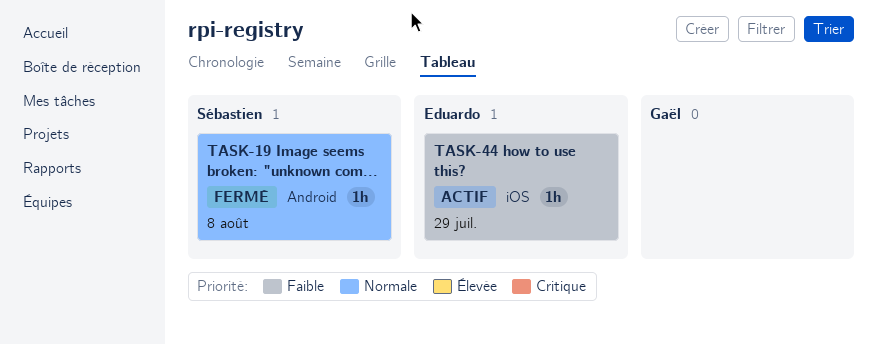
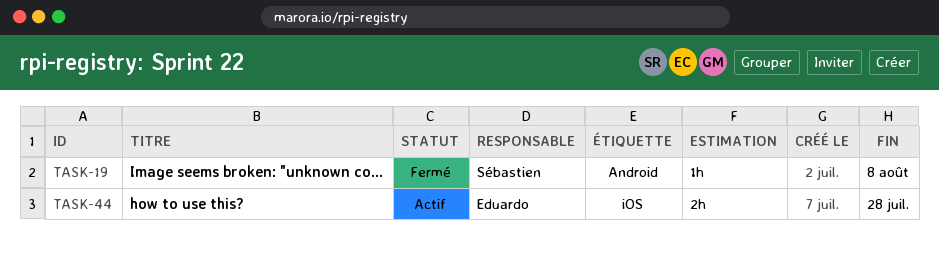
TASK-44, estimate: 1h -> 2h
TASK-44, due: Jul 29 -> Jul 28

